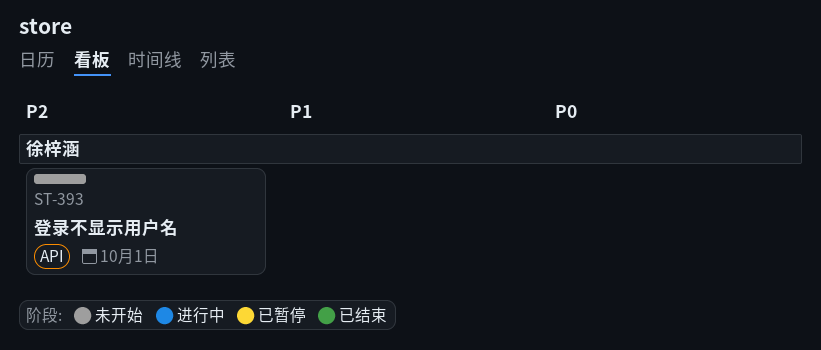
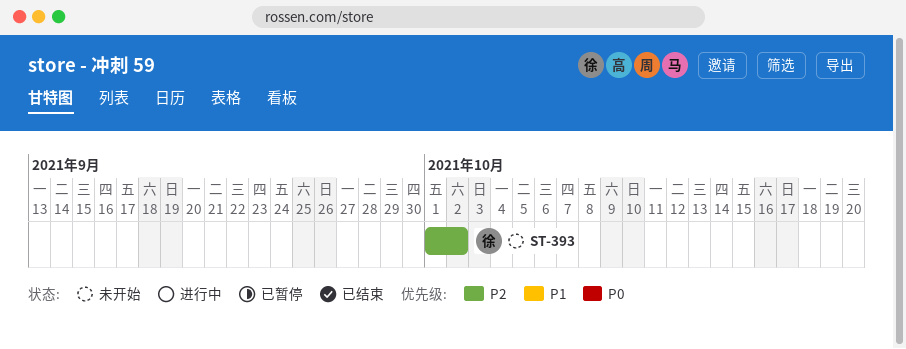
ST-393, due: Oct 1 -> Oct 2

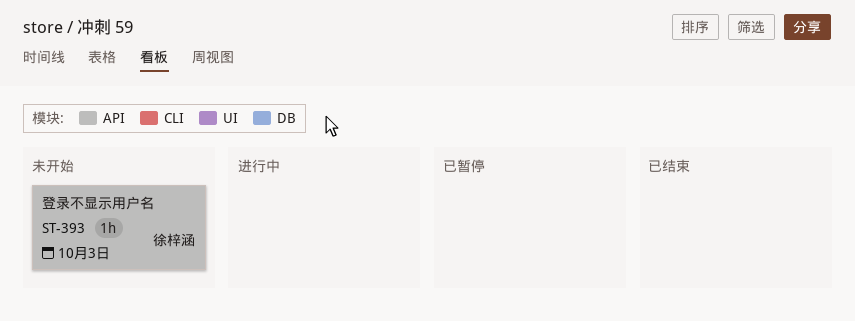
ST-393, due: Oct 2 -> Oct 3

